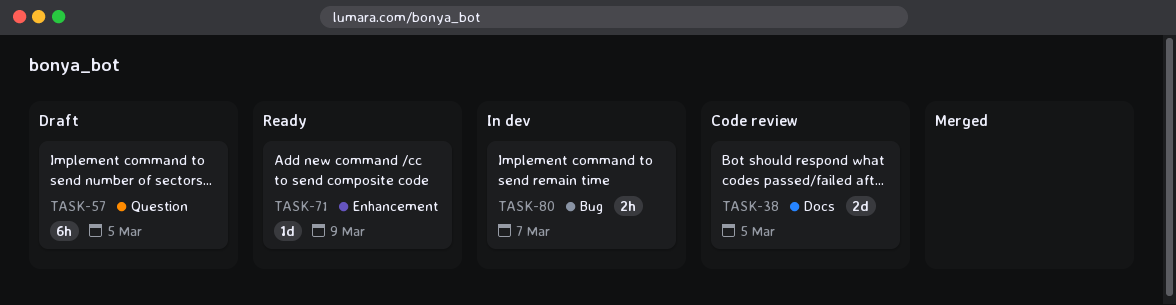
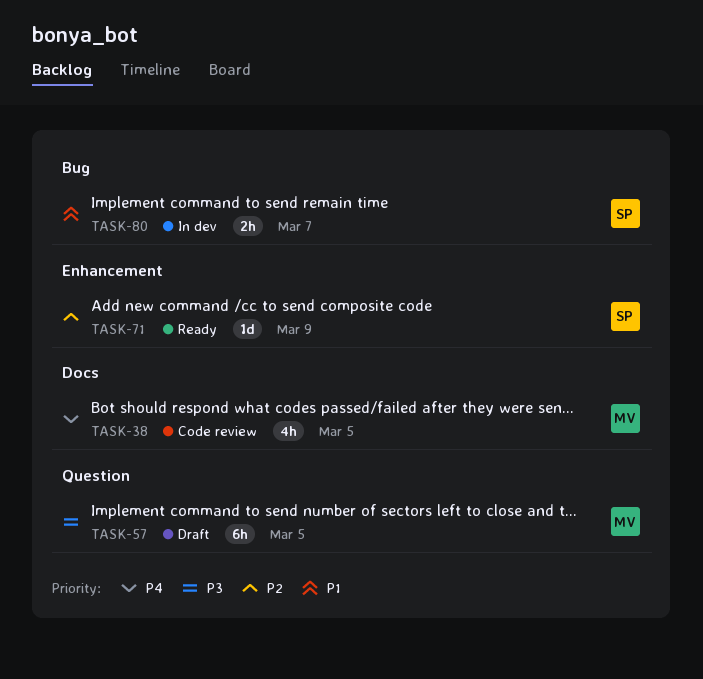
TASK-38, estimate: 2d -> 4h

